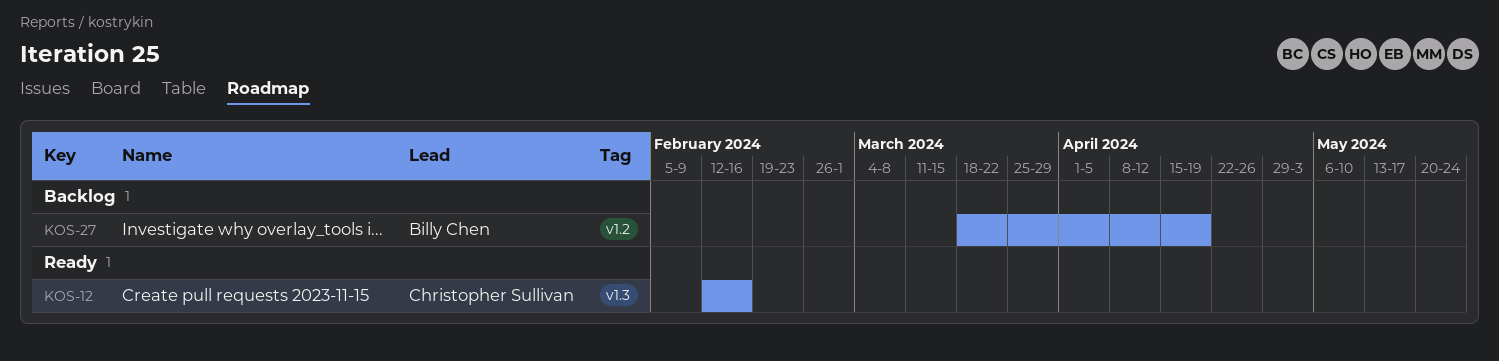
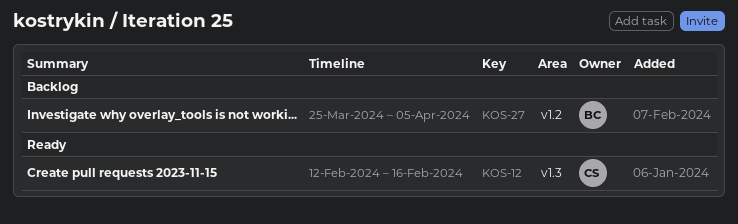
KOS-27, start: Mar 18 -> Mar 25
KOS-27, due: Apr 19 -> Apr 5

